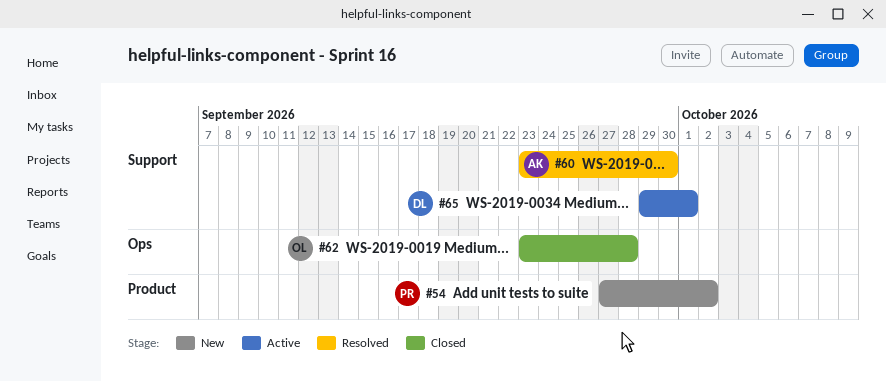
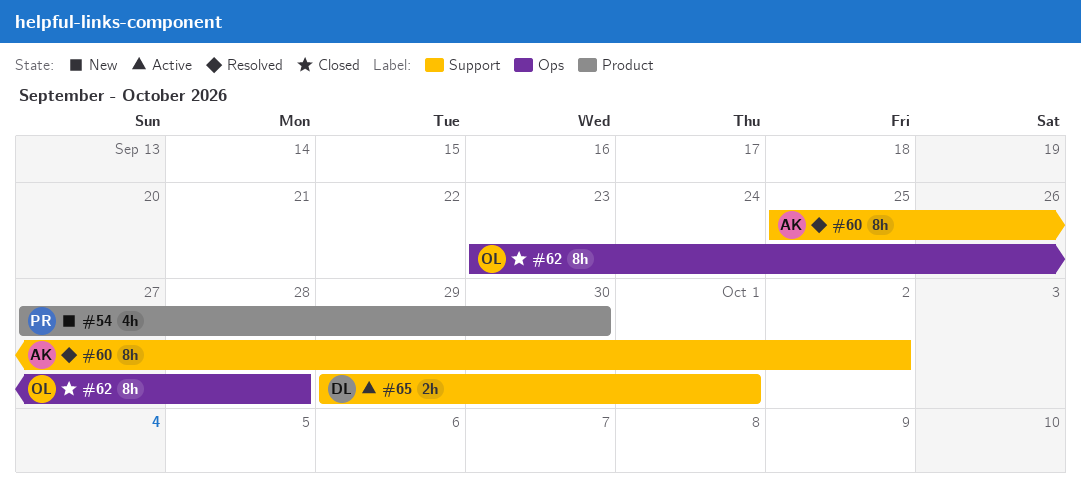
#54, due: Oct 2 -> Sep 30
#60, start: Sep 23 -> Sep 25
#60, due: Sep 30 -> Oct 2

